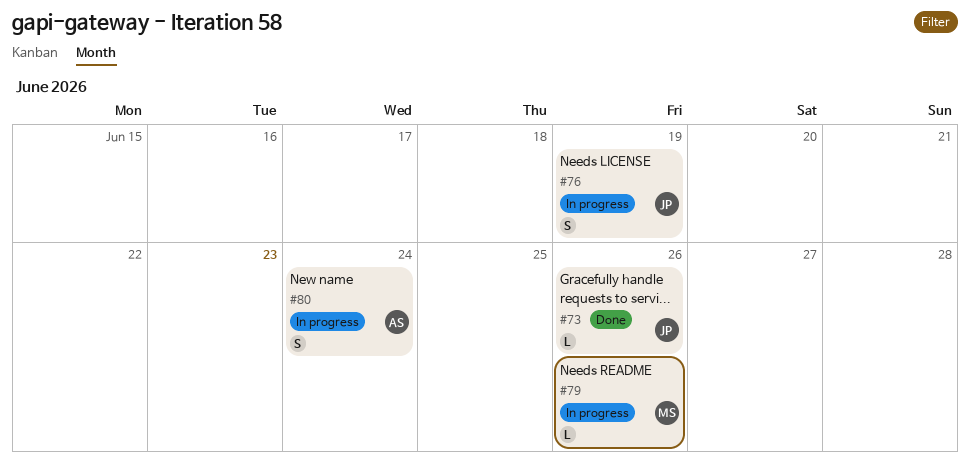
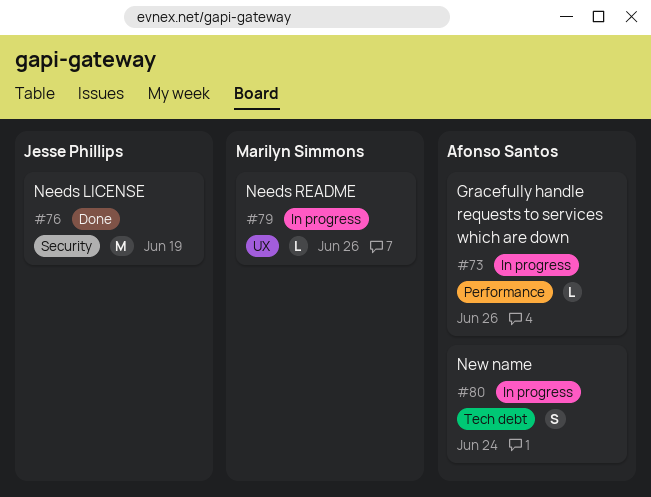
#73, status: Done -> In progress
#73, owner: Jesse Phillips -> Afonso Santos
#76, status: In progress -> Done
#76, estimate: S -> M

